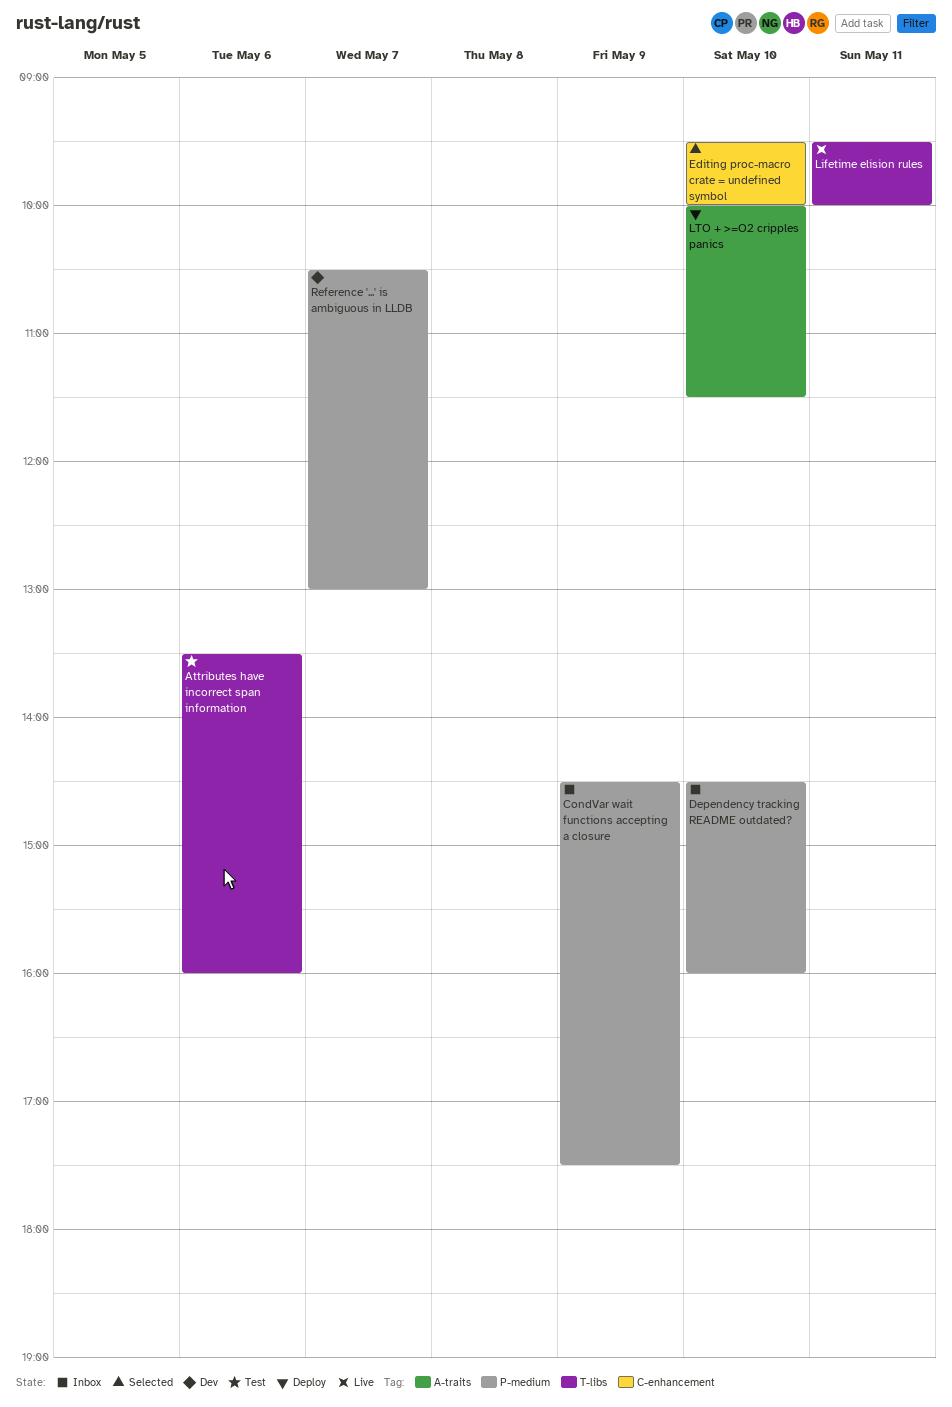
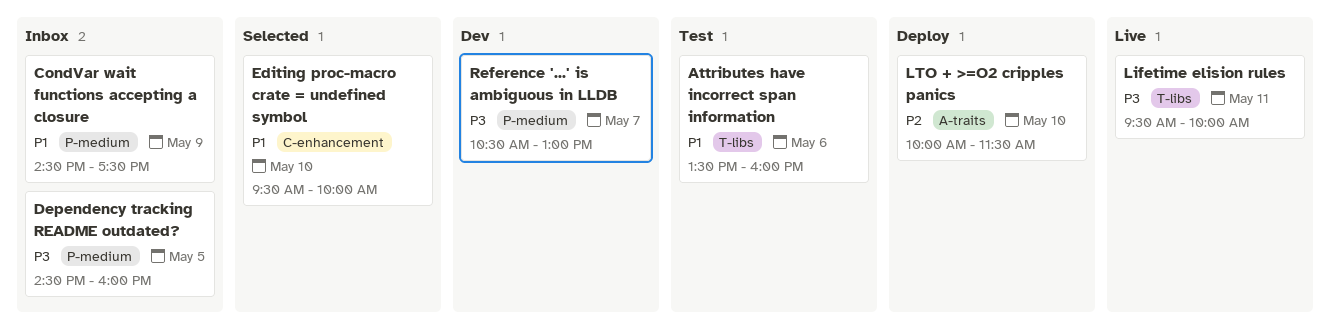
Dependency tracking README outdated?, day: May 10 -> May 5

